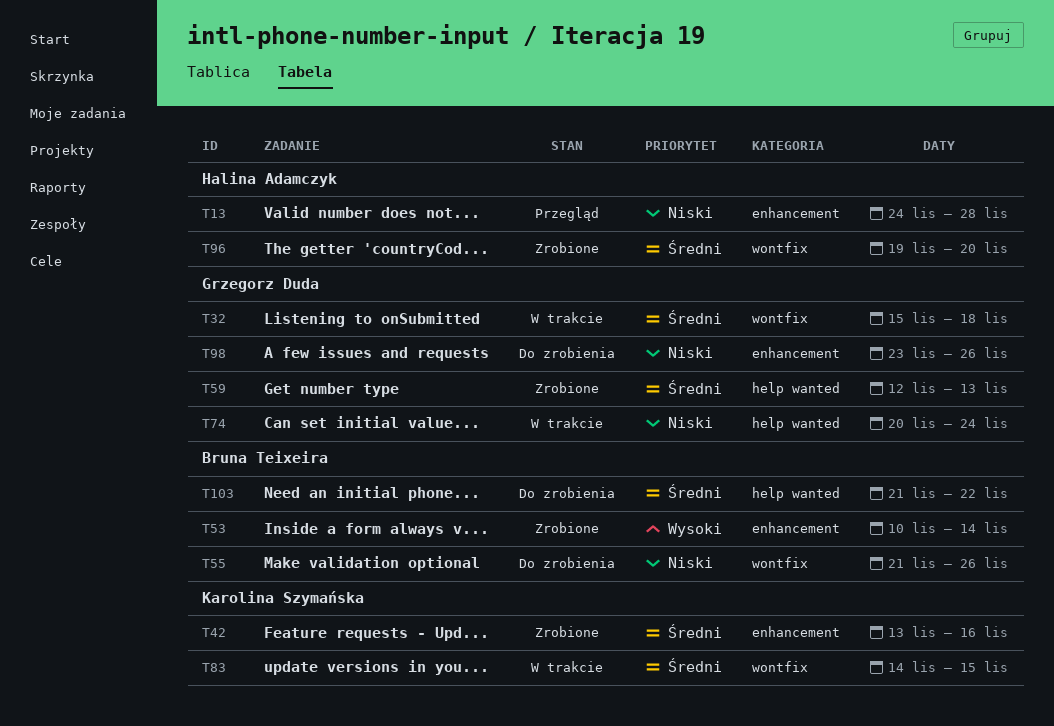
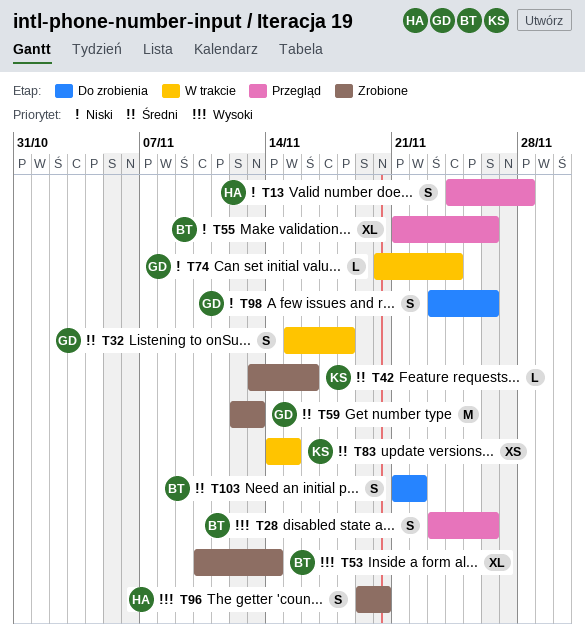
T28: none -> present
T55, status: Do zrobienia -> Przegląd
T96, priority: Średni -> Wysoki

